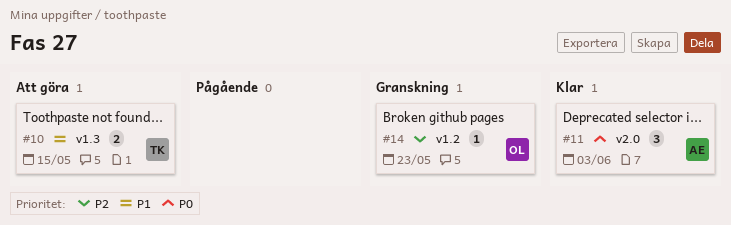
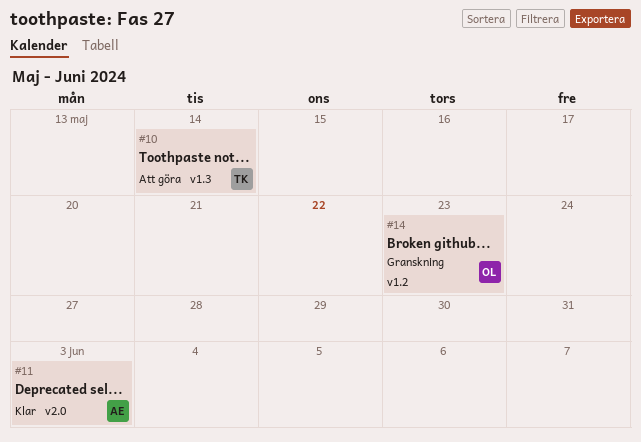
#10, due: May 15 -> May 14

